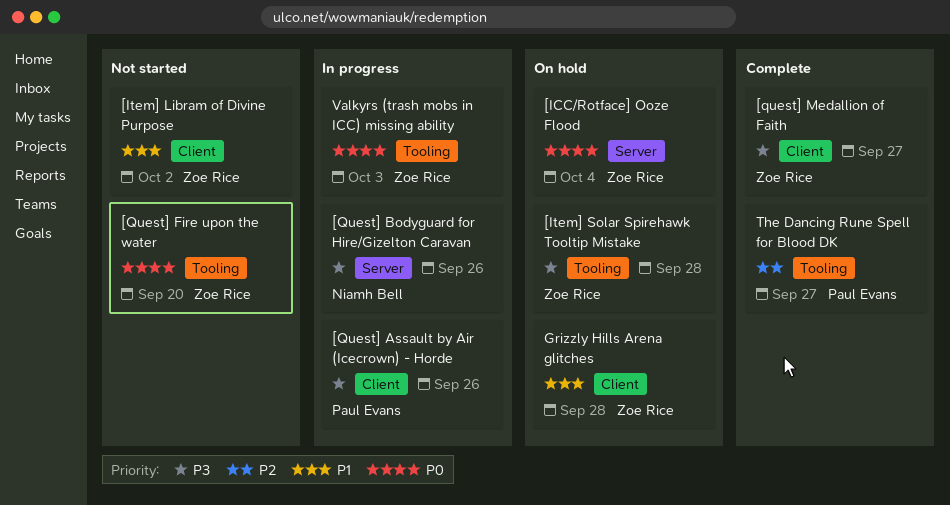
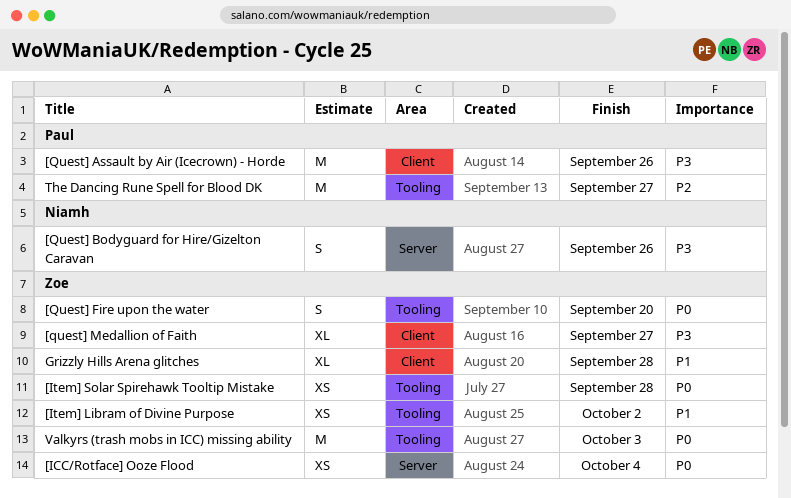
[Item] Libram of Divine Purpose, label: Client -> Tooling
[Item] Solar Spirehawk Tooltip Mistake, priority: P3 -> P0

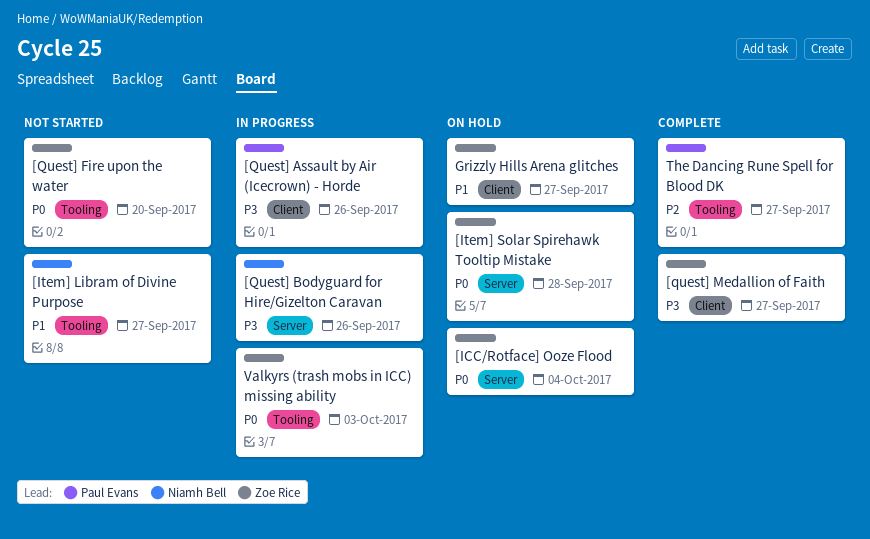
[Item] Libram of Divine Purpose, owner: Zoe Rice -> Niamh Bell
[Item] Libram of Divine Purpose, due: Oct 2 -> Sep 27
[Item] Solar Spirehawk Tooltip Mistake, label: Tooling -> Server
Grizzly Hills Arena glitches, due: Sep 28 -> Sep 27

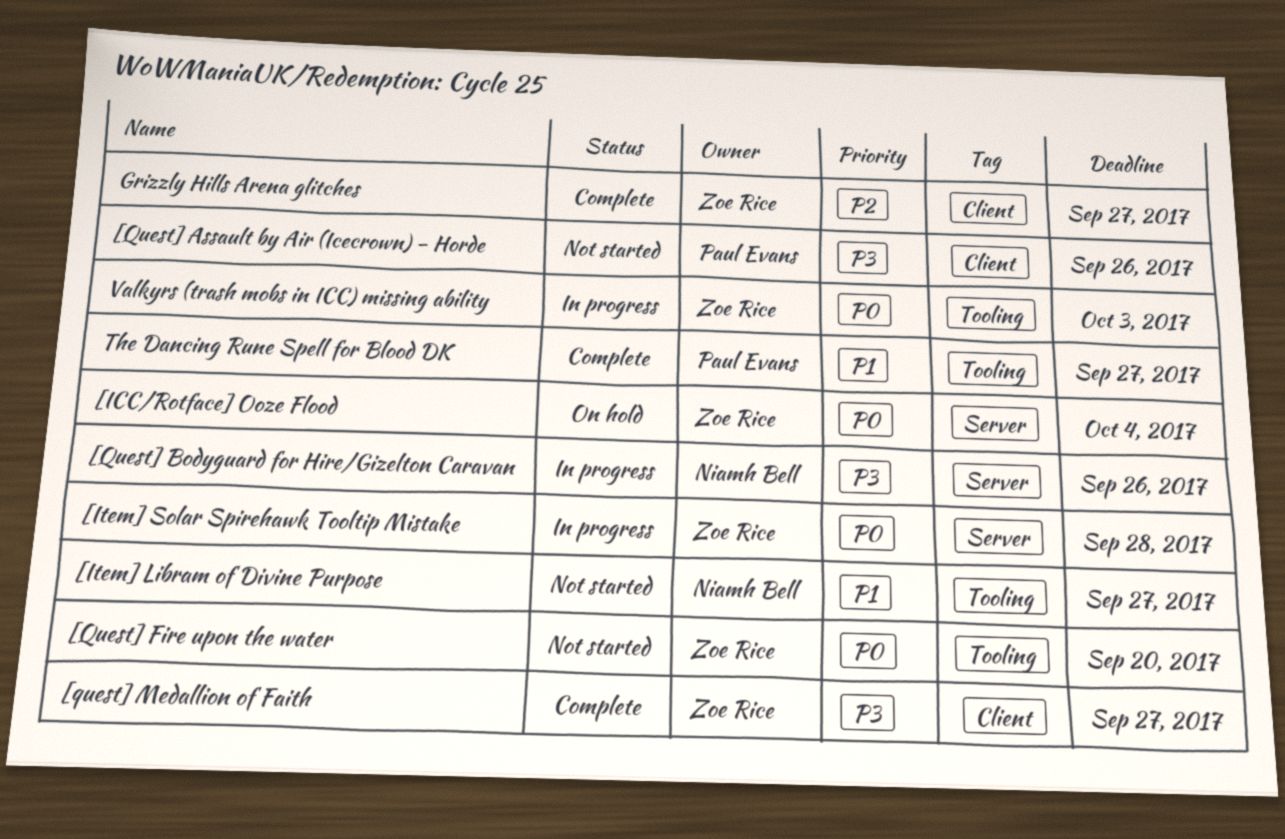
[Item] Solar Spirehawk Tooltip Mistake, status: On hold -> In progress
[Quest] Assault by Air (Icecrown) - Horde, status: In progress -> Not started
Grizzly Hills Arena glitches, status: On hold -> Complete
Grizzly Hills Arena glitches, priority: P1 -> P2
The Dancing Rune Spell for Blood DK, priority: P2 -> P1

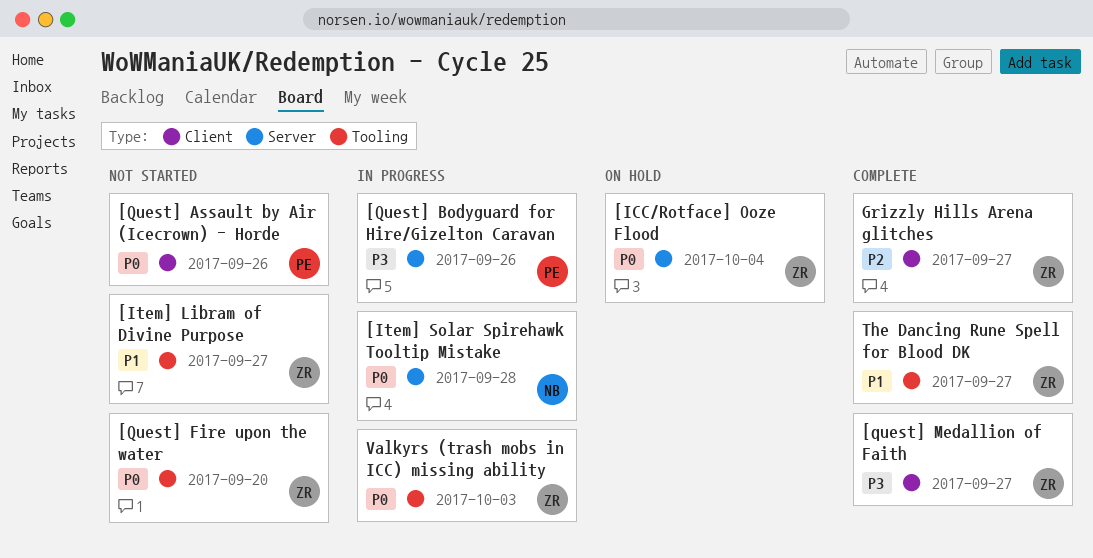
[Item] Libram of Divine Purpose, owner: Niamh Bell -> Zoe Rice
[Item] Solar Spirehawk Tooltip Mistake, owner: Zoe Rice -> Niamh Bell
[Quest] Assault by Air (Icecrown) - Horde, priority: P3 -> P0
[Quest] Bodyguard for Hire/Gizelton Caravan, owner: Niamh Bell -> Paul Evans
The Dancing Rune Spell for Blood DK, owner: Paul Evans -> Zoe Rice

